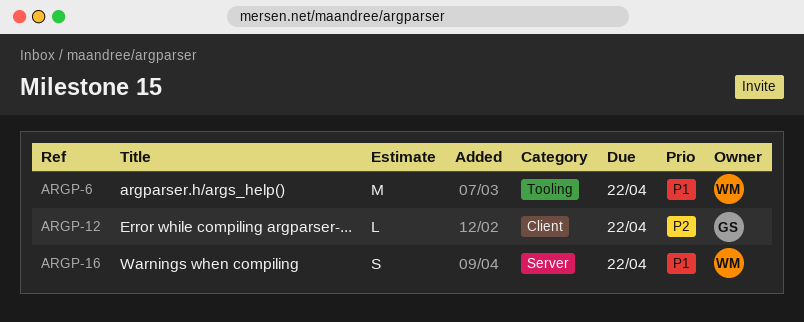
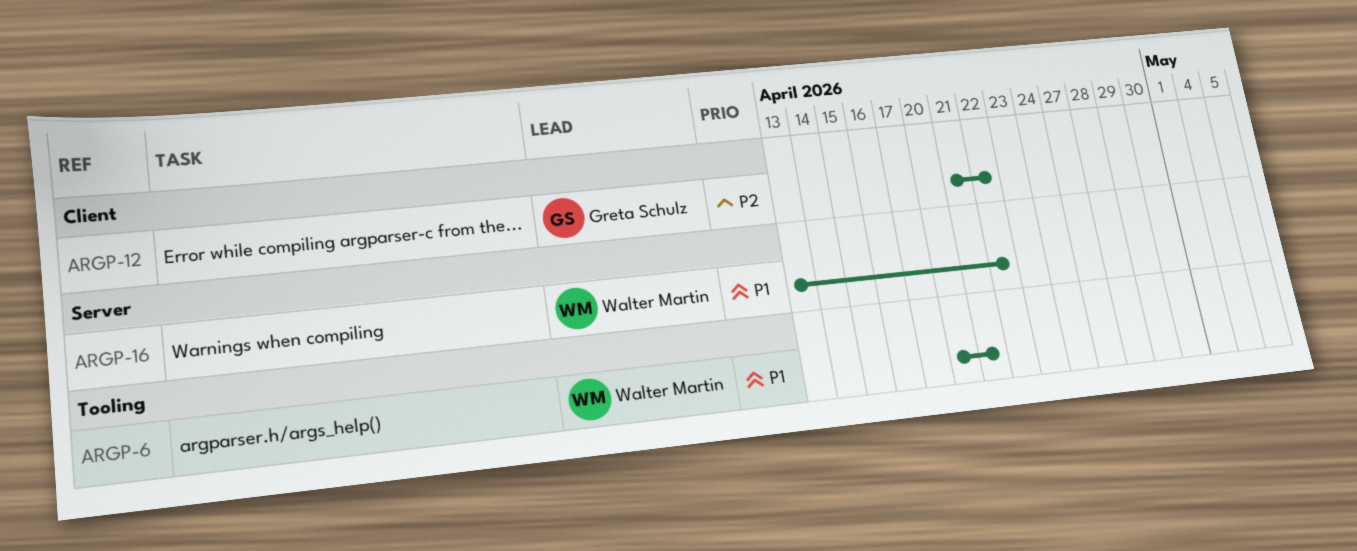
ARGP-6, due: Apr 22 -> Apr 21

